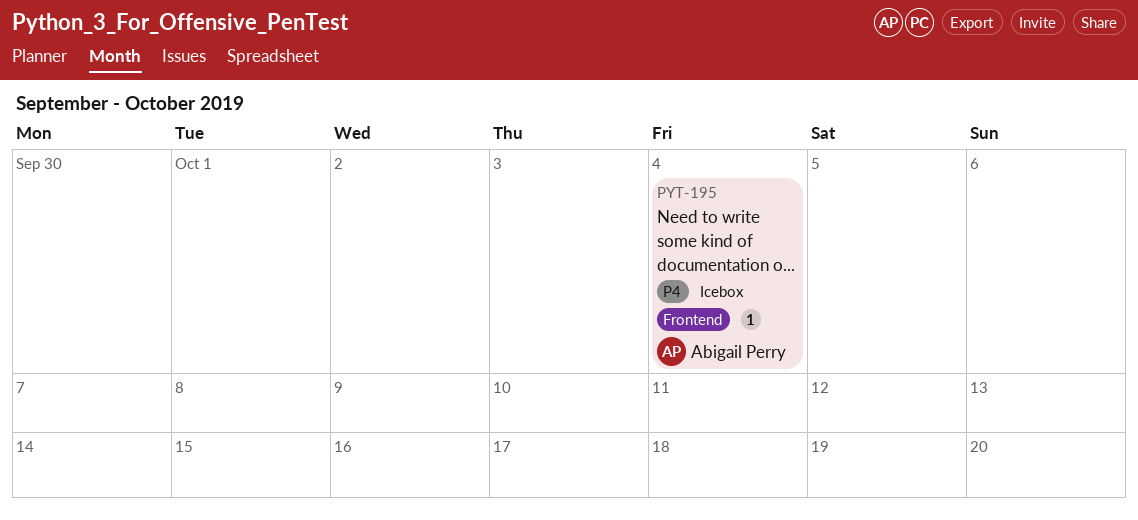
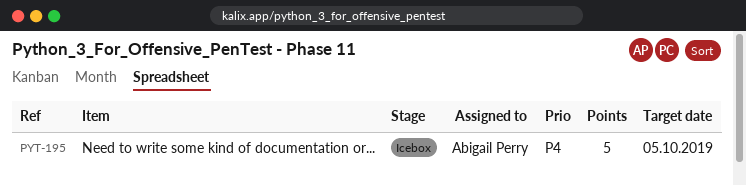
PYT-195, estimate: 1 -> 5
PYT-195, due: Oct 4 -> Oct 5

